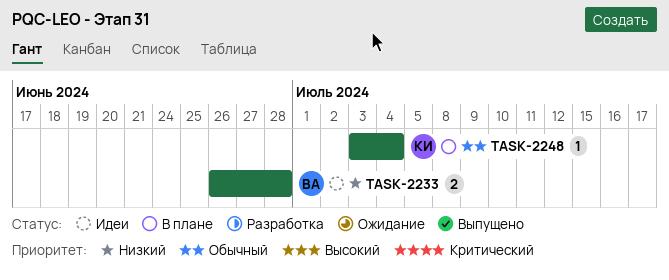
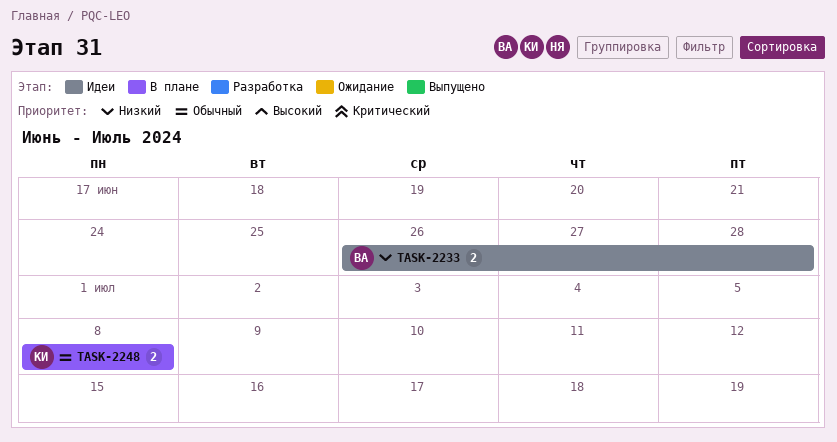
TASK-2248, estimate: 1 -> 2
TASK-2248, start: Jul 3 -> Jul 8
TASK-2248, due: Jul 4 -> Jul 8

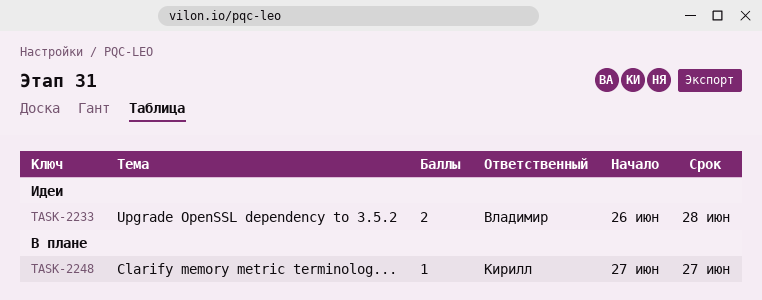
TASK-2248, estimate: 2 -> 1
TASK-2248, start: Jul 8 -> Jun 27
TASK-2248, due: Jul 8 -> Jun 27

